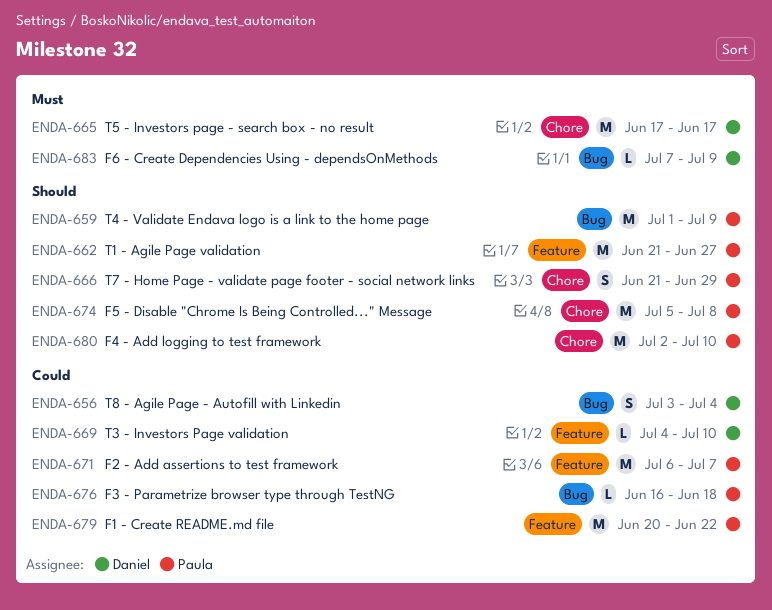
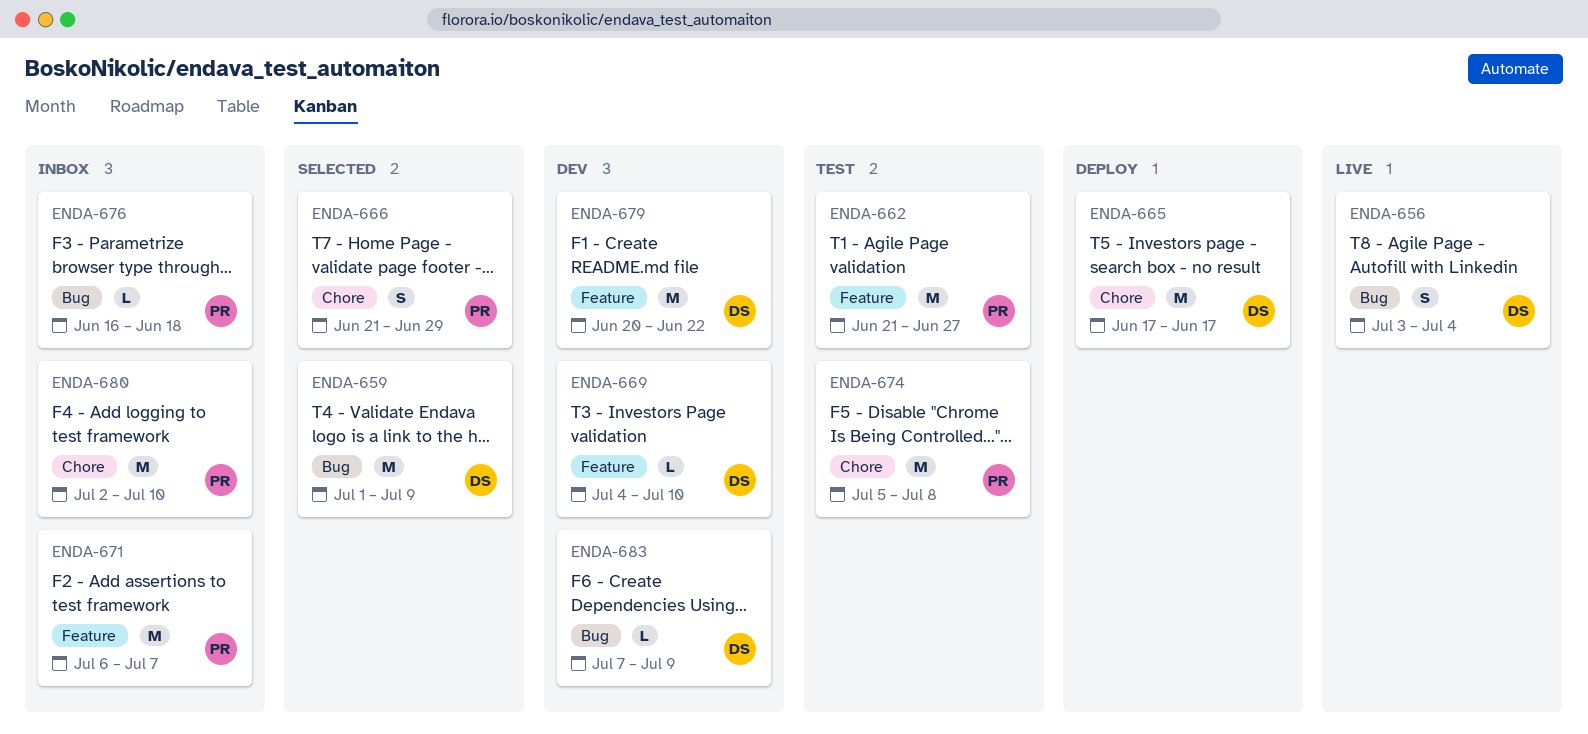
ENDA-659, owner: Paula -> Daniel
ENDA-679, owner: Paula -> Daniel

